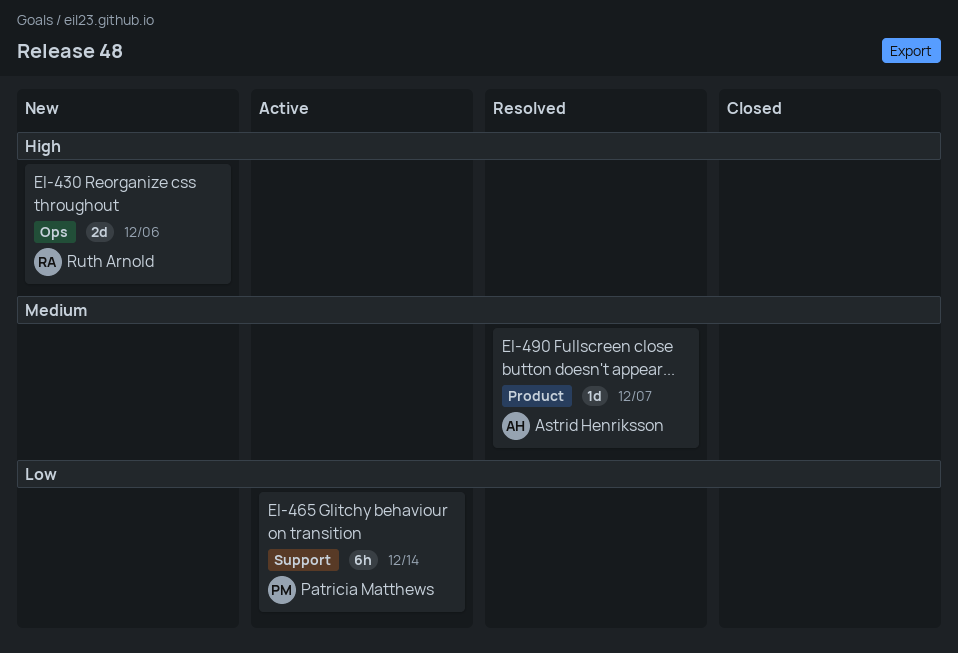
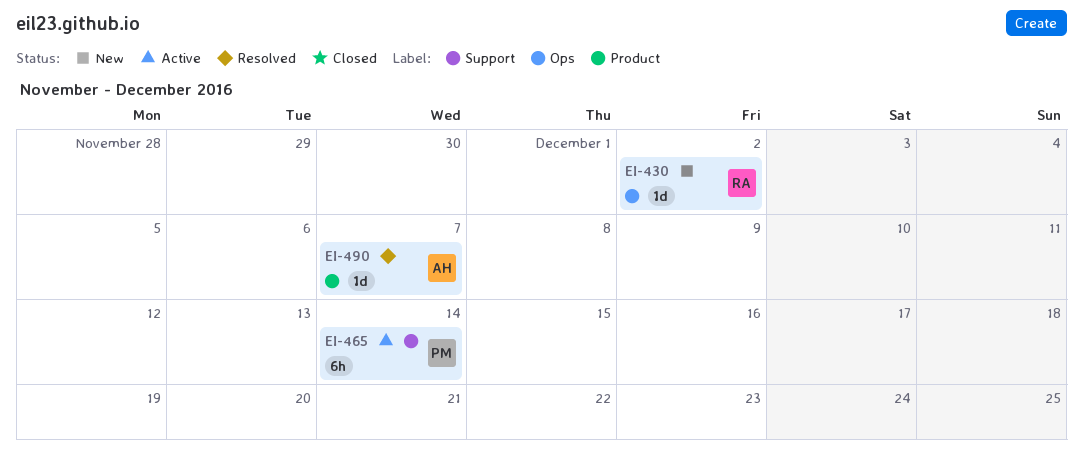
EI-430, estimate: 2d -> 1d
EI-430, due: Dec 6 -> Dec 2

